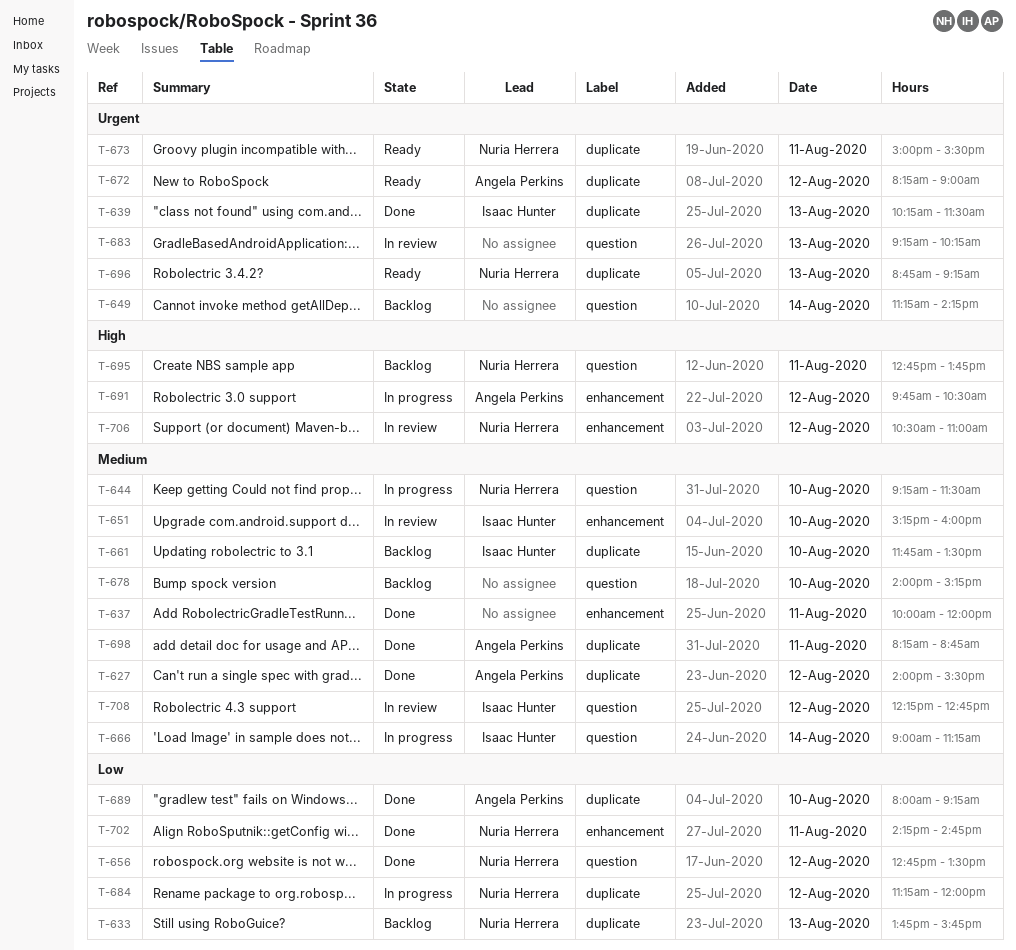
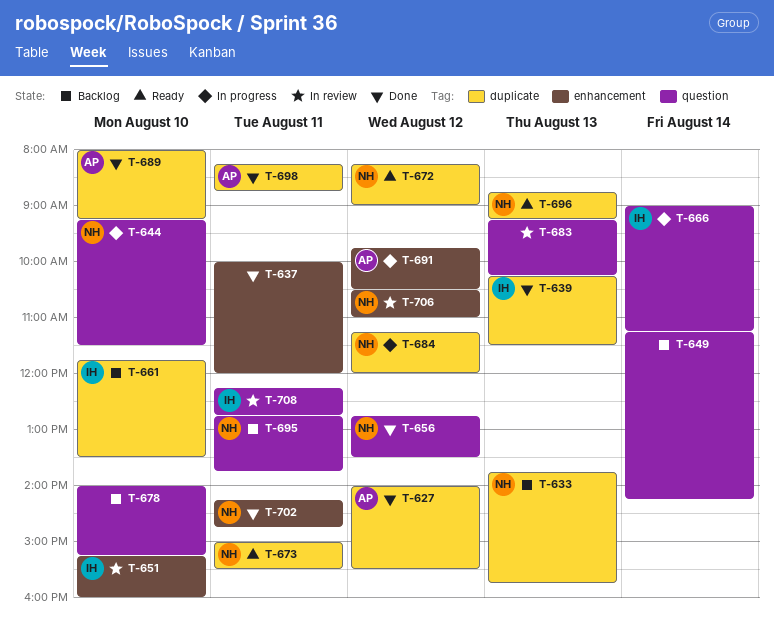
T-672, owner: Angela Perkins -> Nuria Herrera
T-708, day: Aug 12 -> Aug 11

